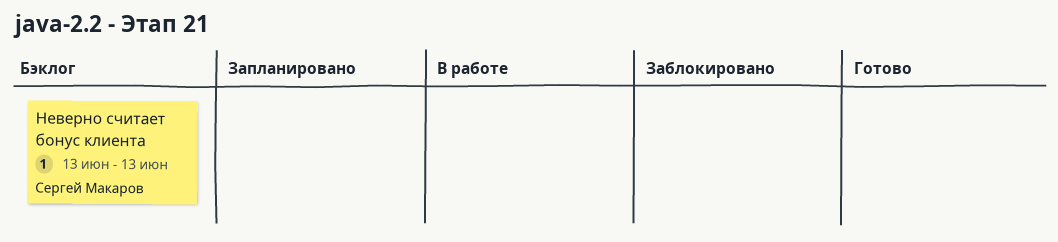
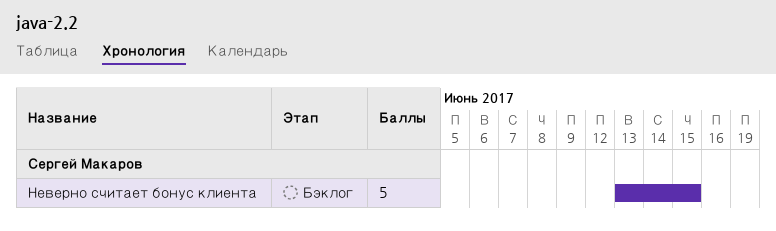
Неверно считает бонус клиента, estimate: 1 -> 5
Неверно считает бонус клиента, due: Jun 13 -> Jun 15

